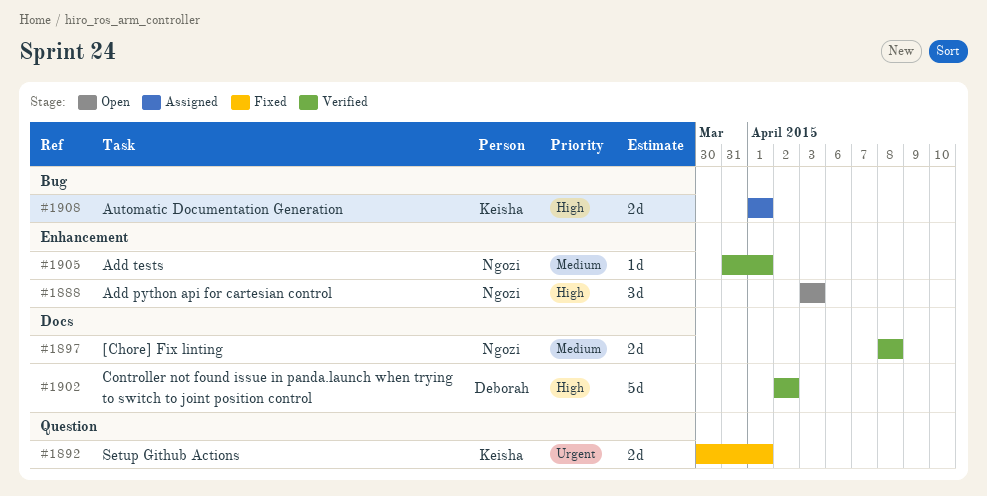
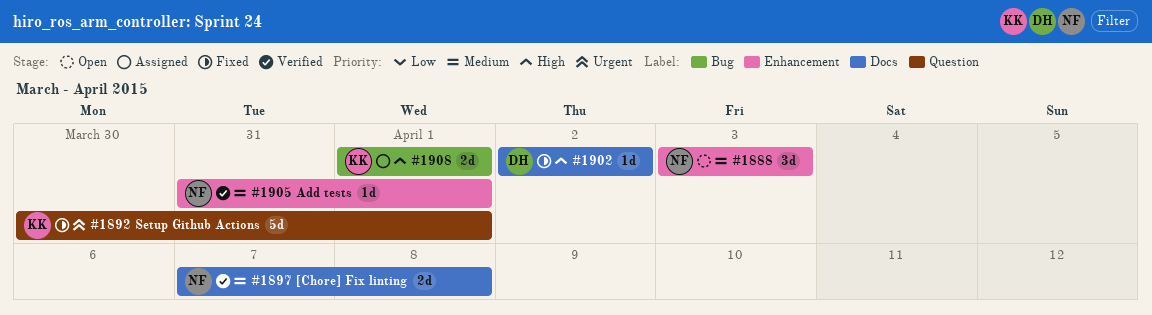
#1888, priority: High -> Medium
#1892, estimate: 2d -> 5d
#1897, start: Apr 8 -> Apr 7
#1902, status: Verified -> Fixed
#1902, estimate: 5d -> 1d

